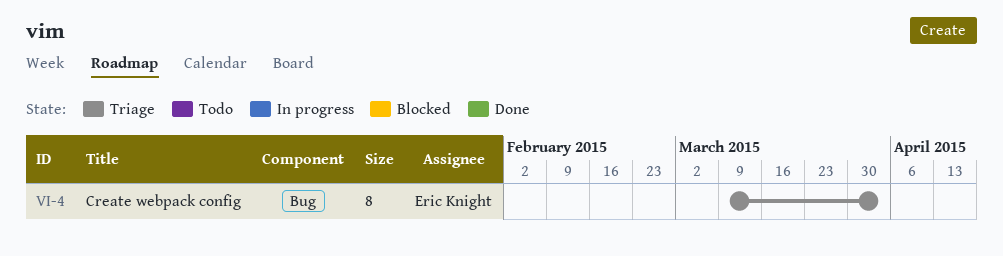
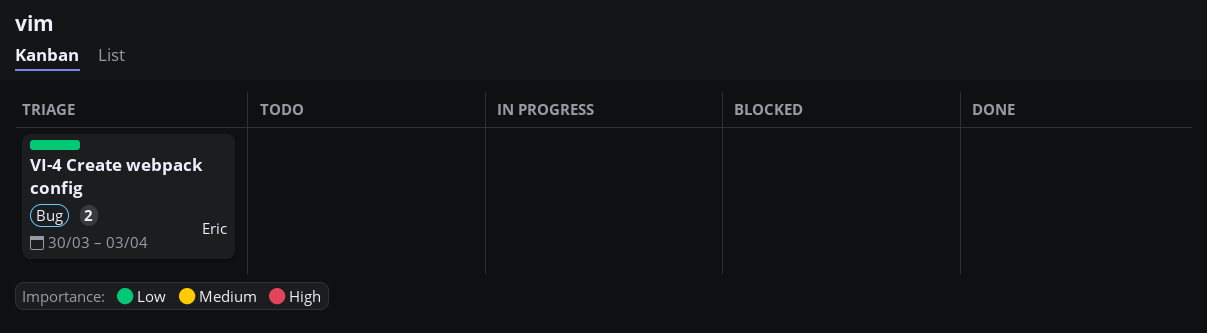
VI-4, estimate: 8 -> 2
VI-4, start: Mar 9 -> Mar 30

